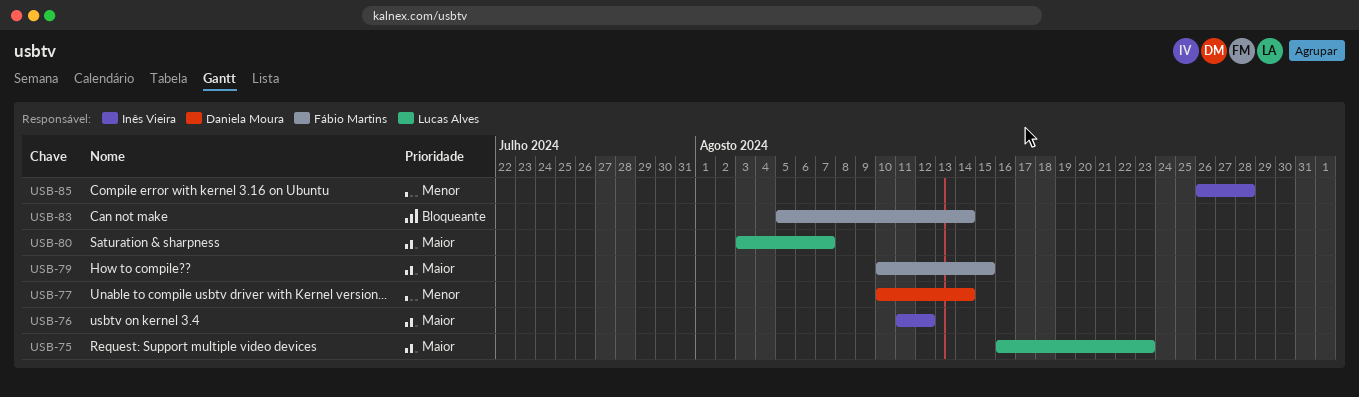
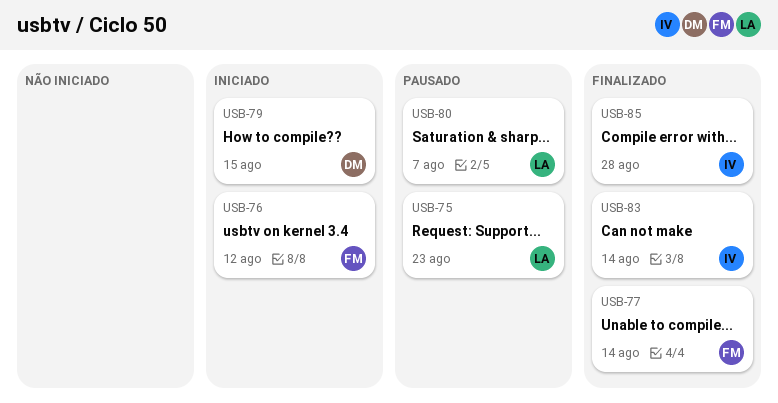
USB-76, owner: Inês Vieira -> Fábio Martins
USB-77, owner: Daniela Moura -> Fábio Martins
USB-79, owner: Fábio Martins -> Daniela Moura
USB-83, owner: Fábio Martins -> Inês Vieira

